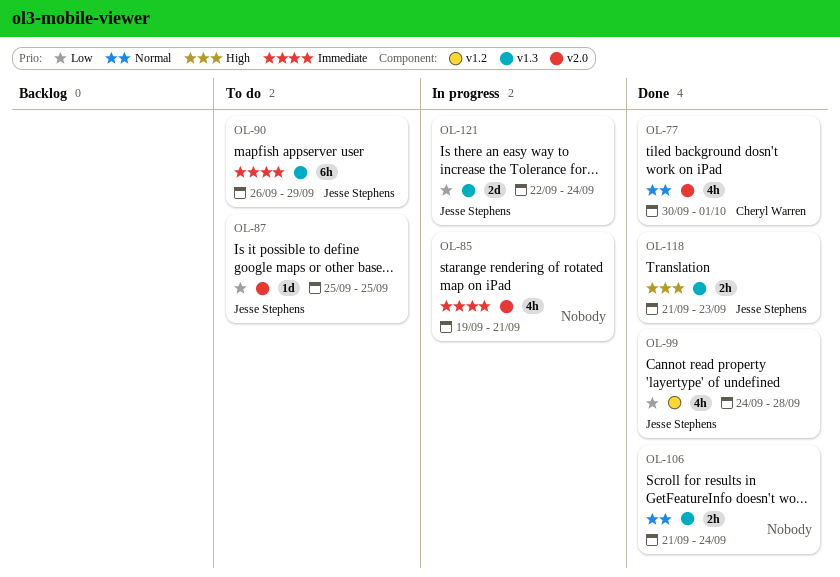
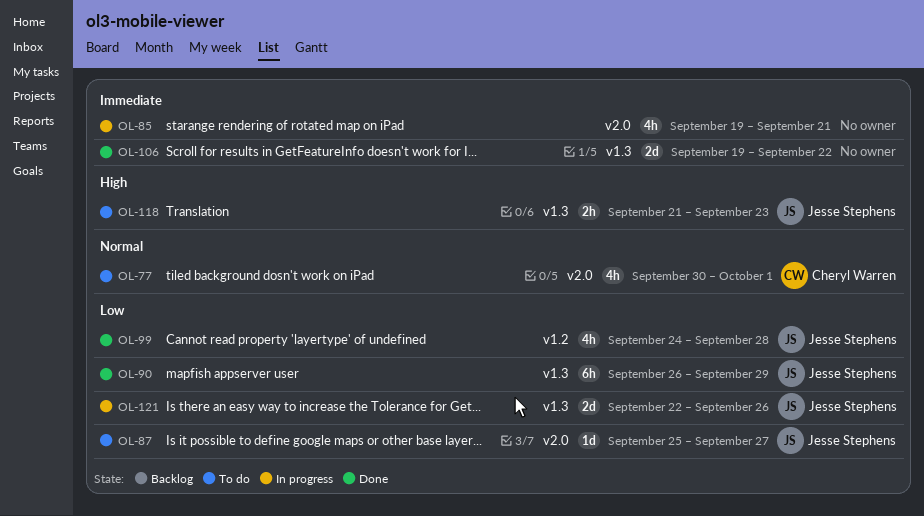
OL-77, status: Done -> To do
OL-87, due: Sep 25 -> Sep 27
OL-90, status: To do -> Done
OL-90, priority: Immediate -> Low
OL-106, priority: Normal -> Immediate
OL-106, estimate: 2h -> 2d
OL-106, start: Sep 21 -> Sep 19
OL-106, due: Sep 24 -> Sep 22
OL-118, status: Done -> To do
OL-121, due: Sep 24 -> Sep 26

